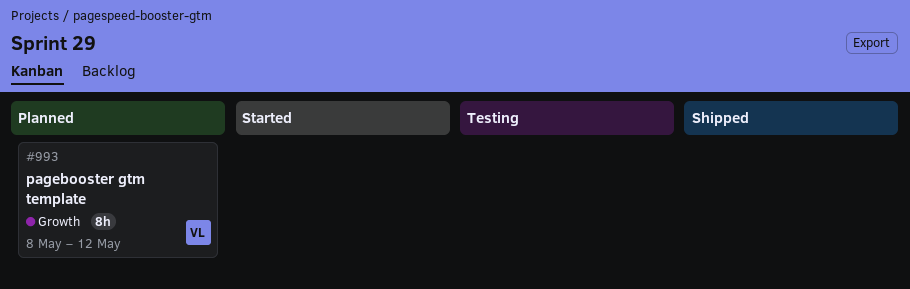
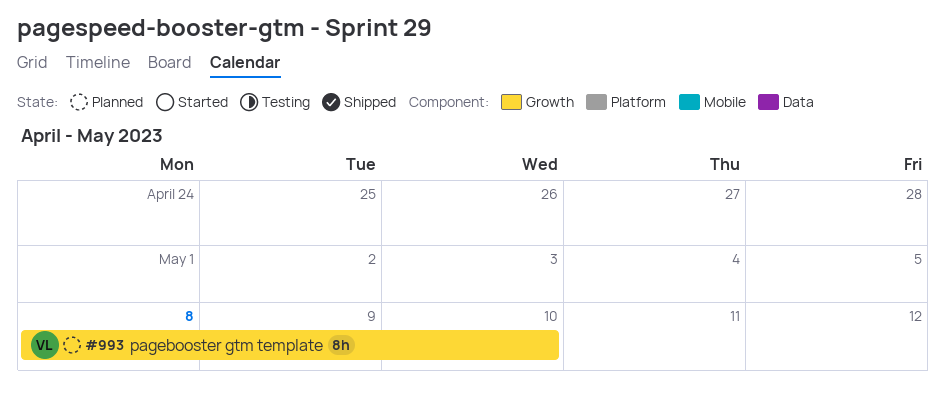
#993, due: May 12 -> May 10

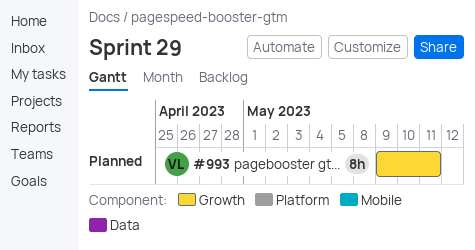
#993, start: May 8 -> May 9
#993, due: May 10 -> May 11

